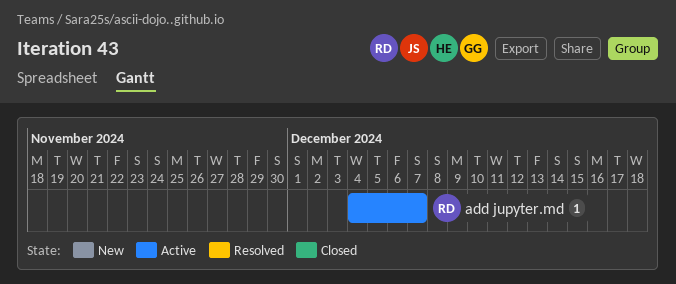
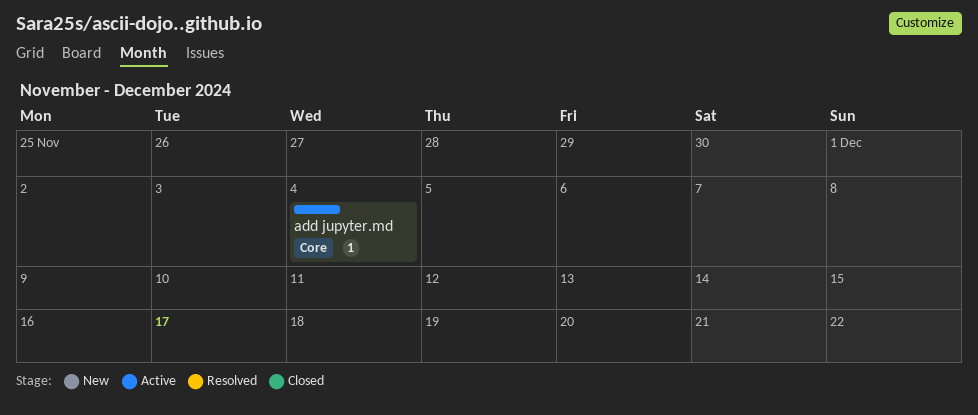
add jupyter.md, due: Dec 7 -> Dec 4

